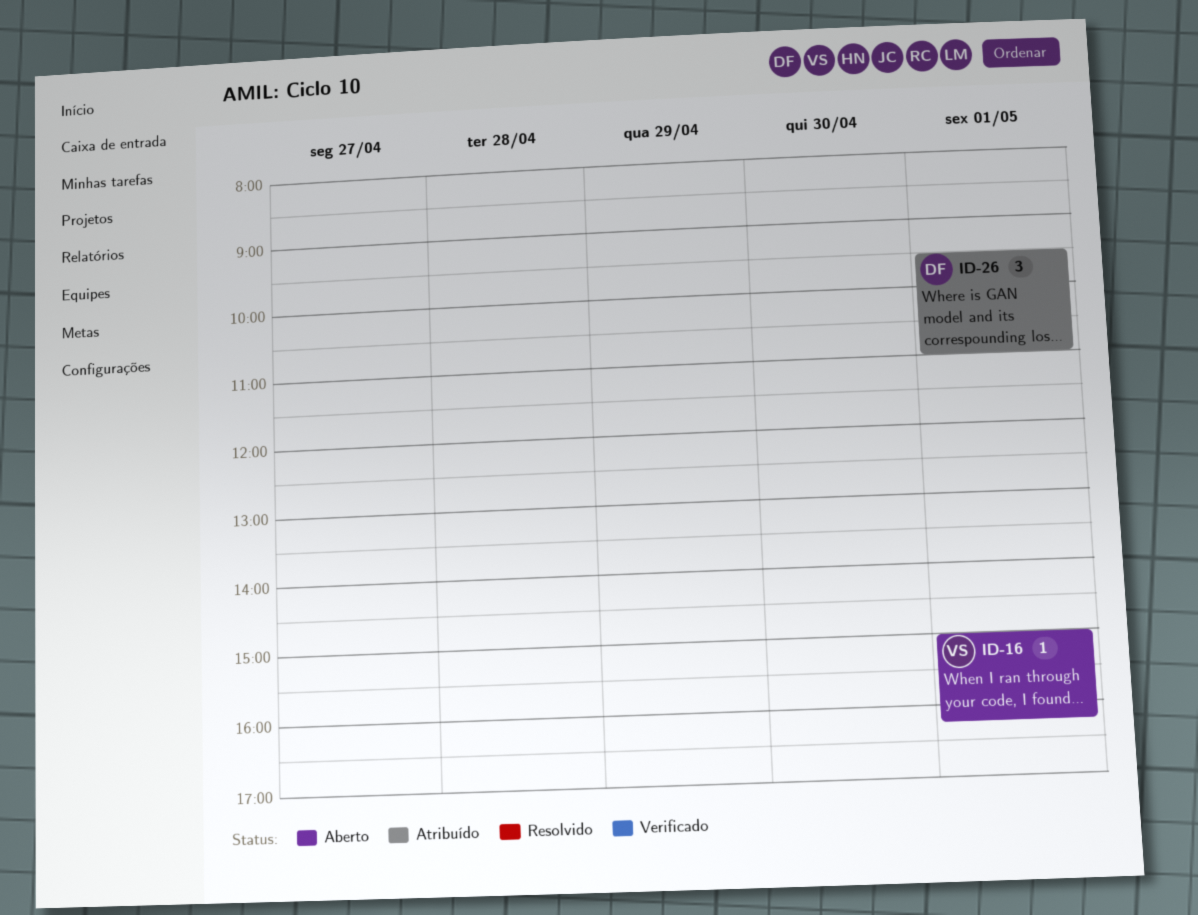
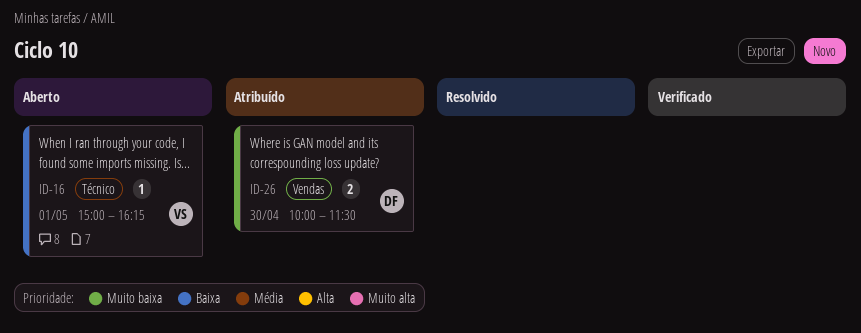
ID-26, estimate: 3 -> 2
ID-26, day: May 1 -> Apr 30
ID-26, begins: 09:30 -> 10:00
ID-26, ends: 11:00 -> 11:30

